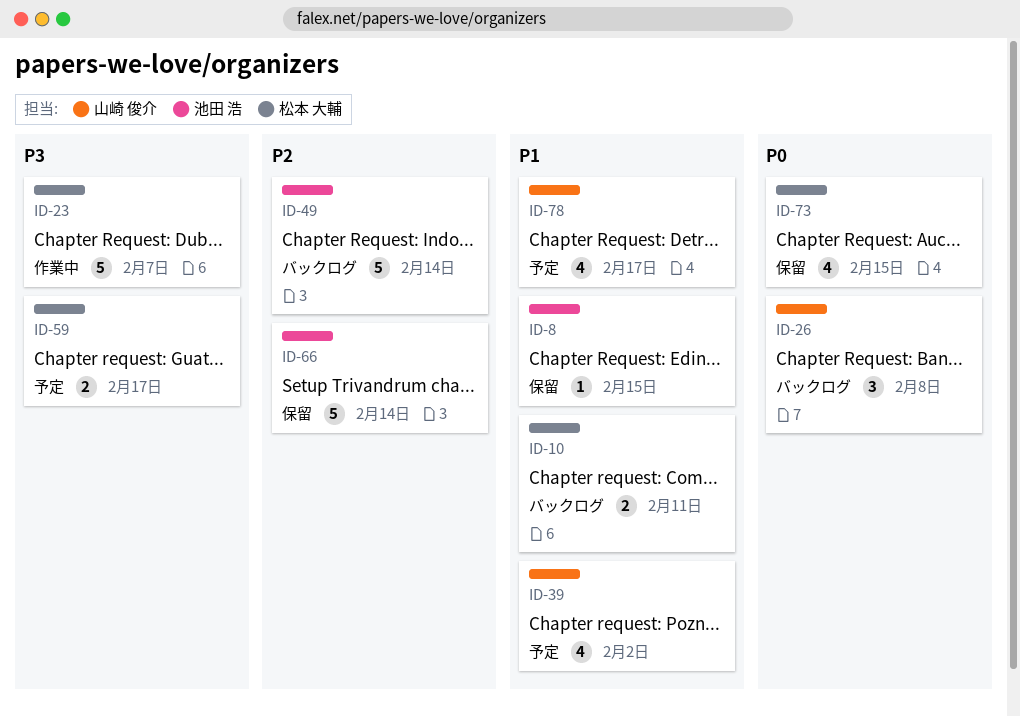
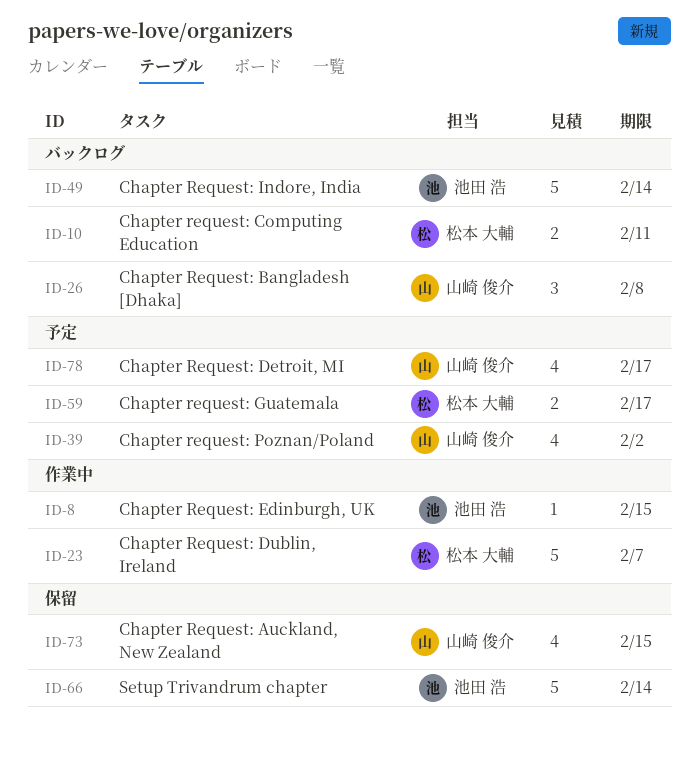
ID-8, status: 保留 -> 作業中
ID-73, owner: 松本 大輔 -> 山崎 俊介

